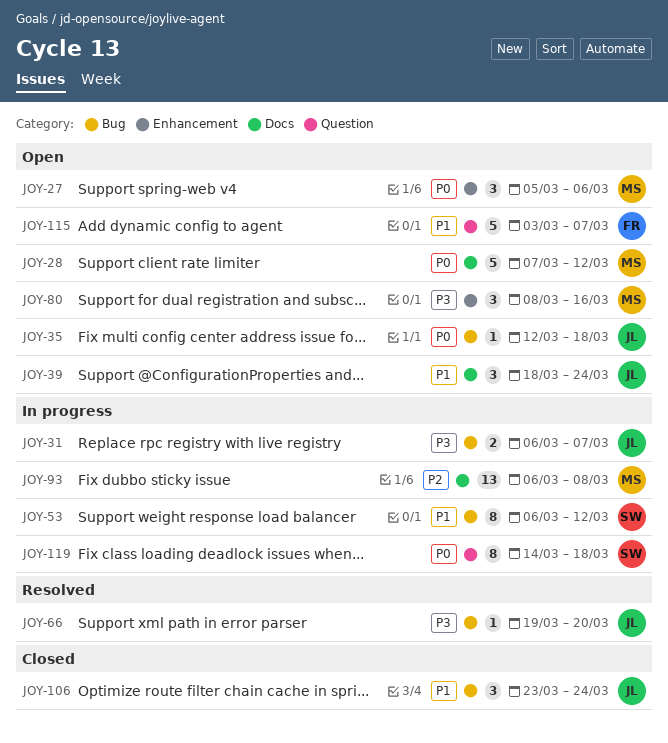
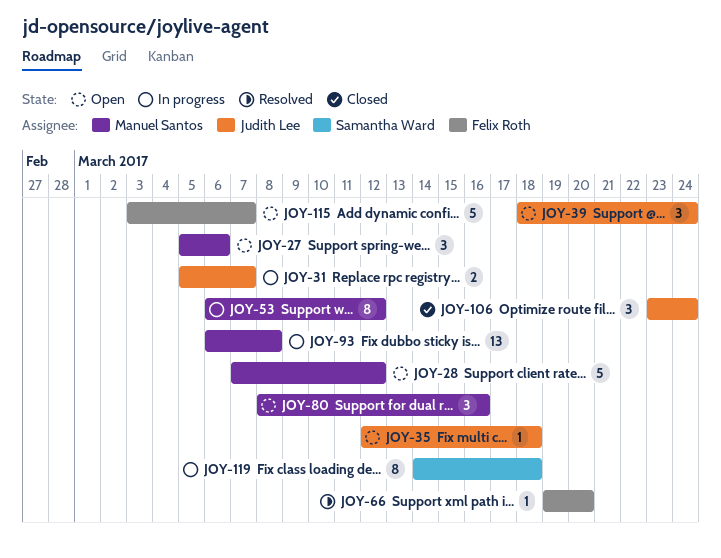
JOY-31, start: Mar 6 -> Mar 5
JOY-53, owner: Samantha Ward -> Manuel Santos
JOY-66, owner: Judith Lee -> Felix Roth

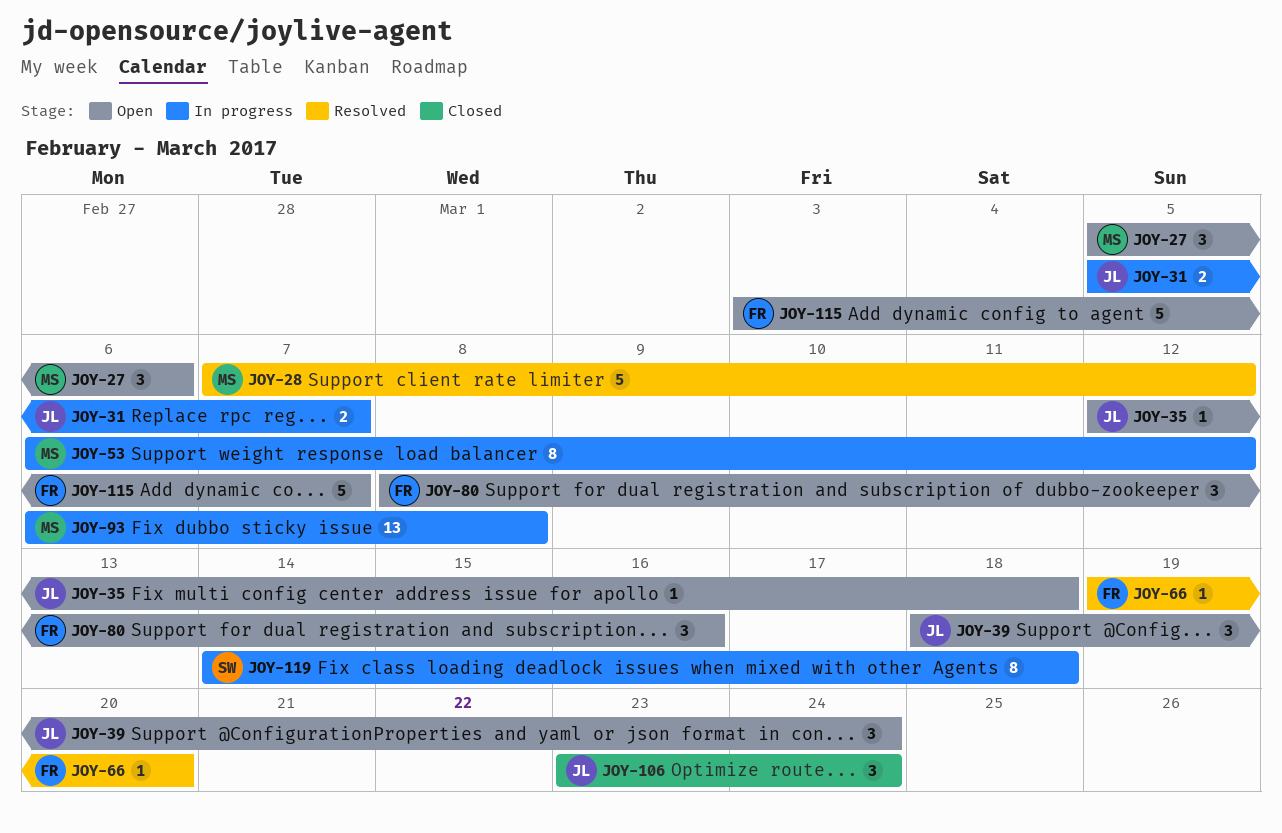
JOY-28, status: Open -> Resolved
JOY-80, owner: Manuel Santos -> Felix Roth

